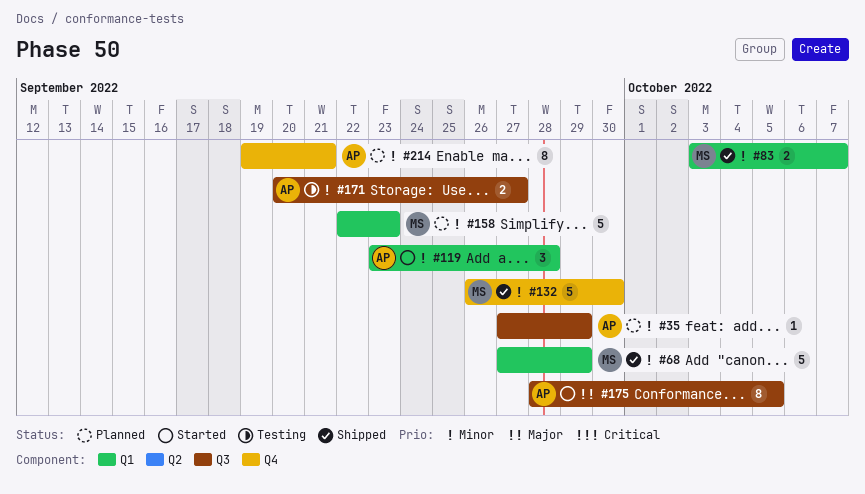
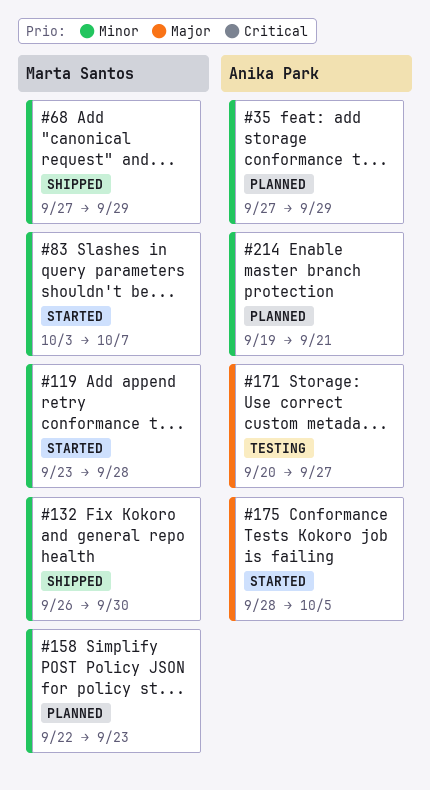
#83, status: Shipped -> Started
#119, owner: Anika Park -> Marta Santos
#171, priority: Minor -> Major

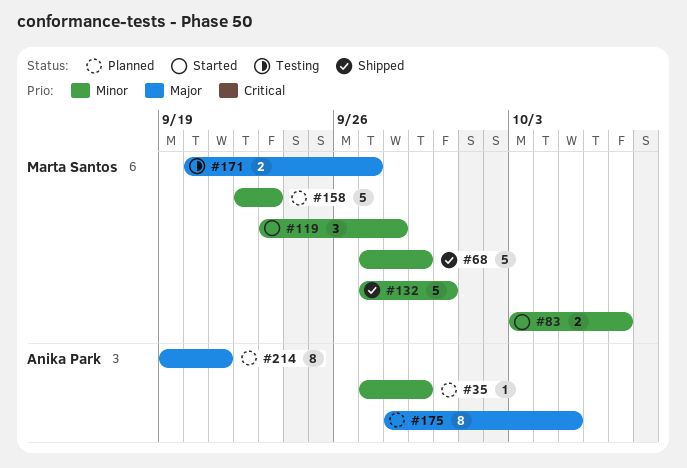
#132, start: Sep 26 -> Sep 27
#171, owner: Anika Park -> Marta Santos
#175, status: Started -> Planned
#214, priority: Minor -> Major

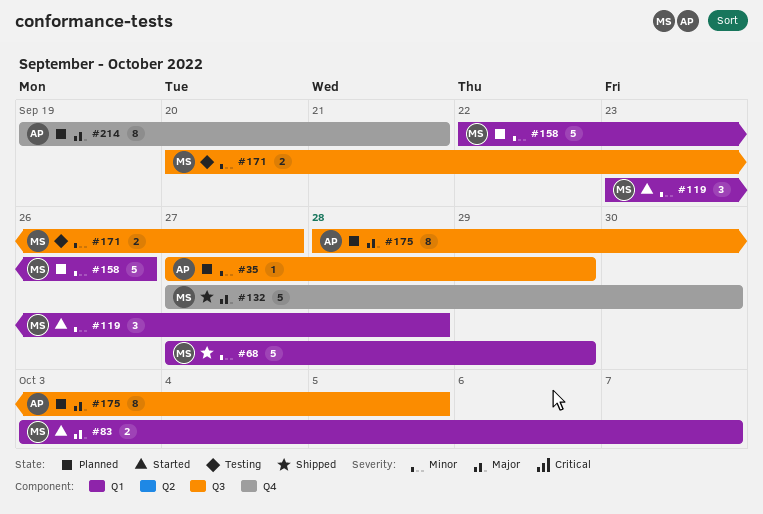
#83, priority: Minor -> Major
#132, priority: Minor -> Major
#158, due: Sep 23 -> Sep 26
#171, priority: Major -> Minor

